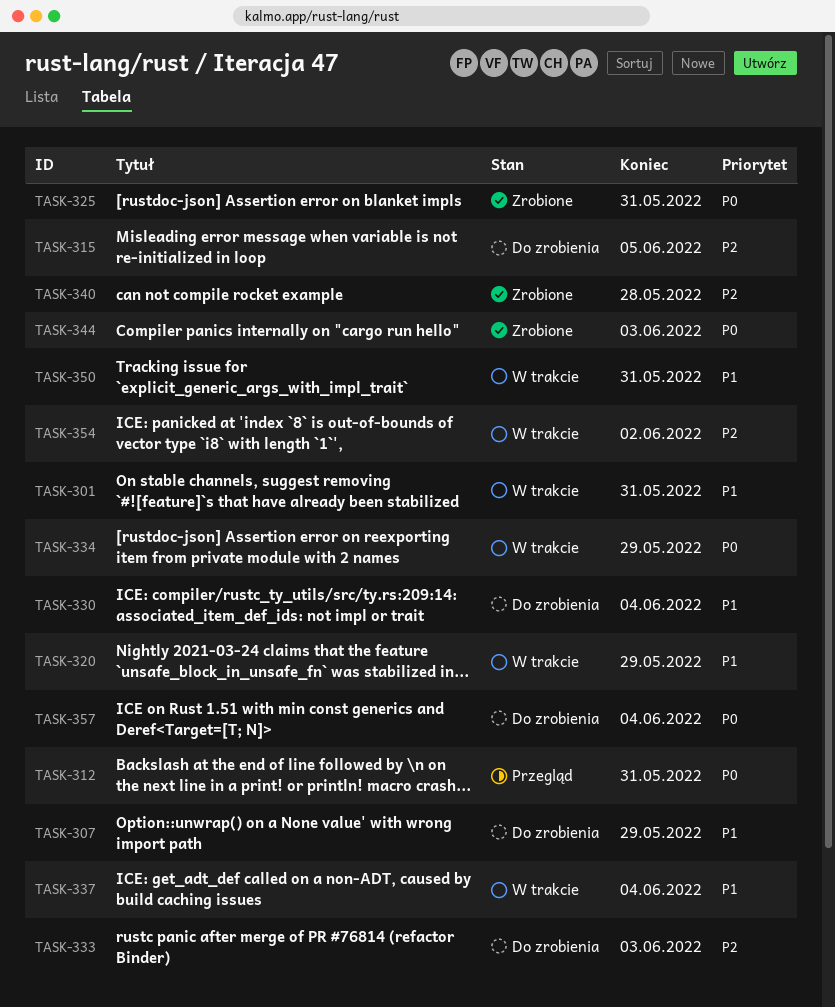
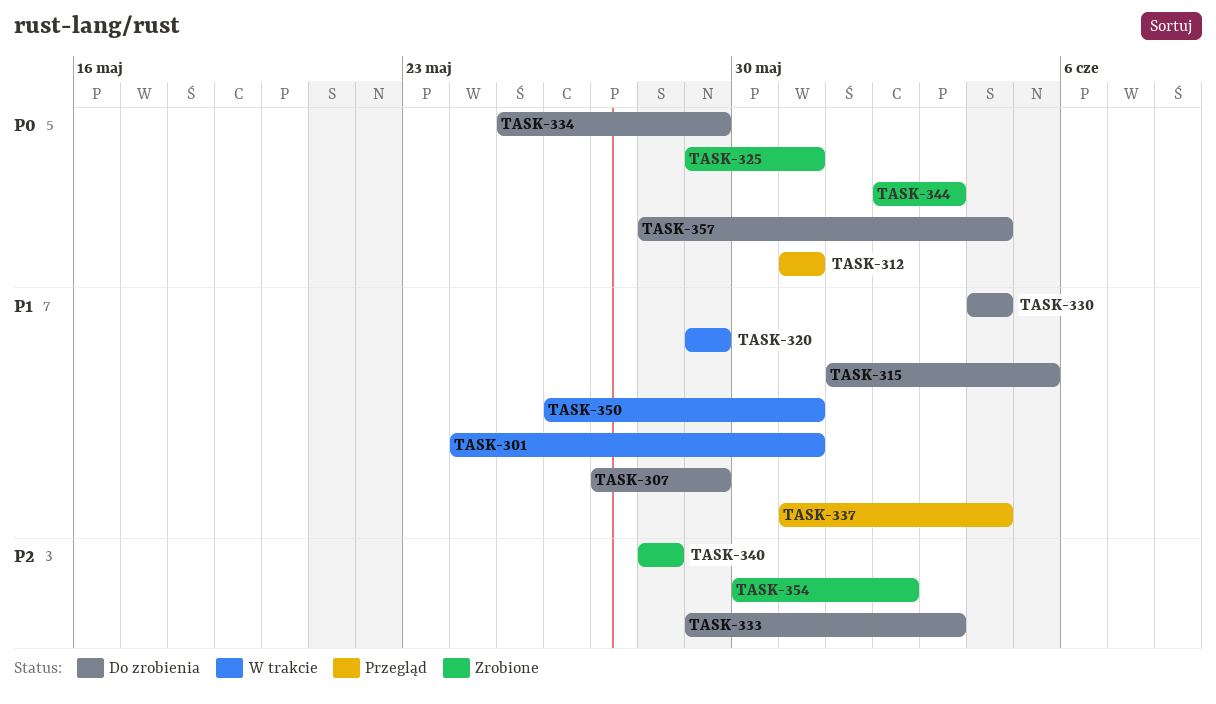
TASK-315, priority: P2 -> P1
TASK-334, status: W trakcie -> Do zrobienia
TASK-337, status: W trakcie -> Przegląd
TASK-354, status: W trakcie -> Zrobione

